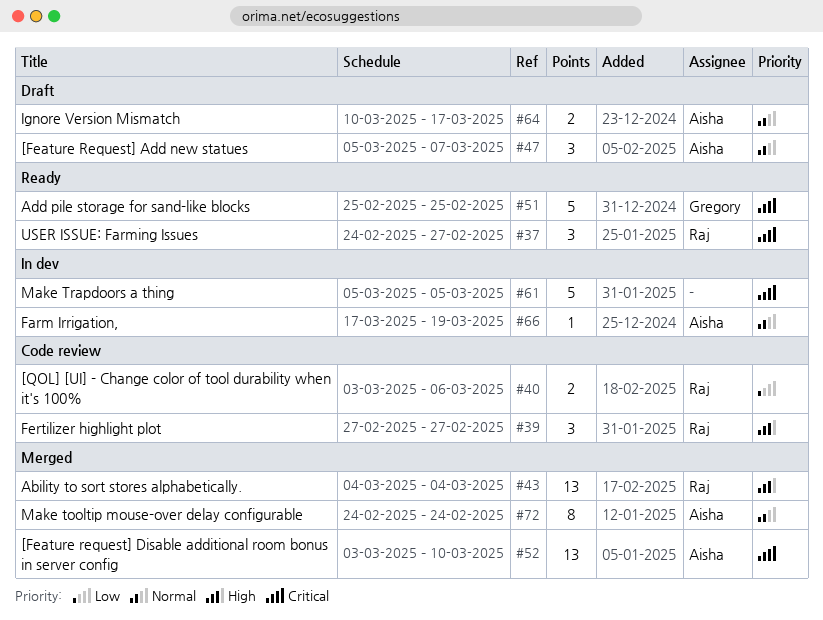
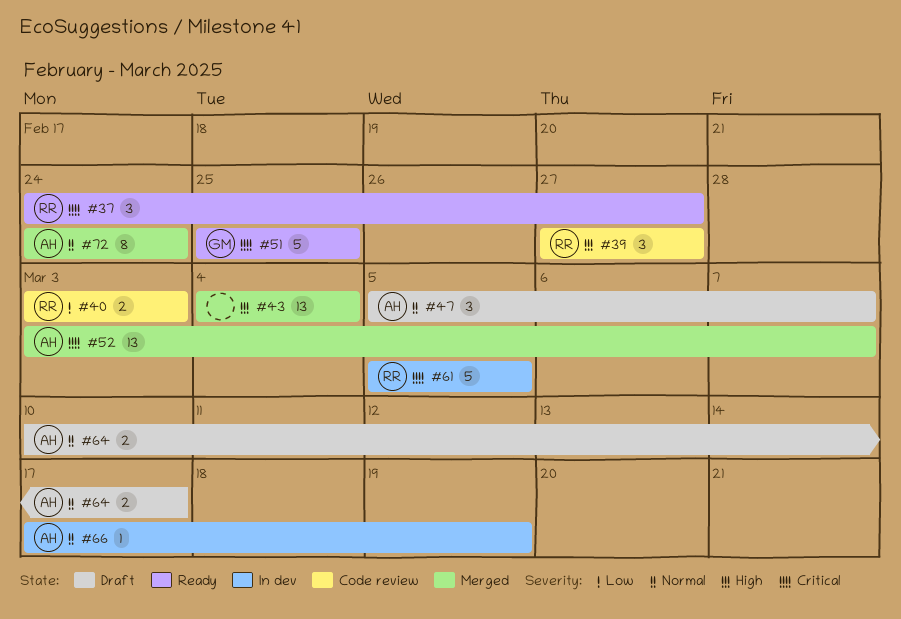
#40, due: Mar 6 -> Mar 3
#43, owner: Raj -> none
#52, due: Mar 10 -> Mar 7
#61, owner: none -> Raj

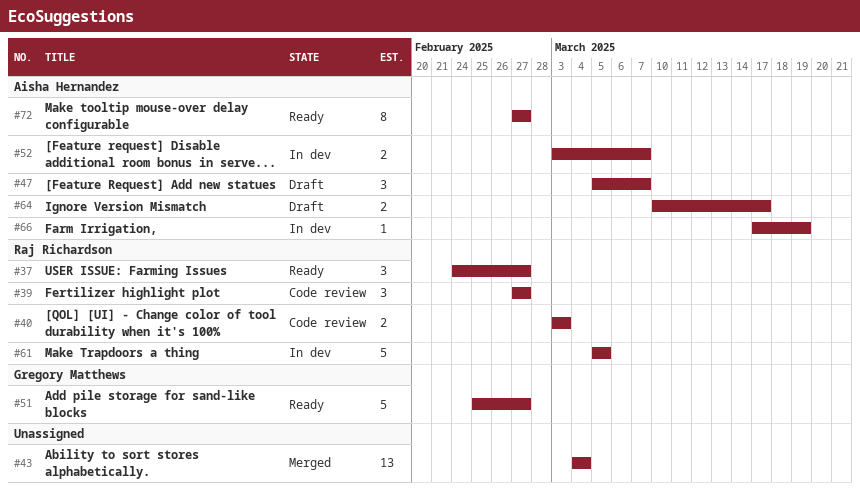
#51, due: Feb 25 -> Feb 27
#52, status: Merged -> In dev
#52, estimate: 13 -> 2
#72, status: Merged -> Ready
#72, start: Feb 24 -> Feb 27
#72, due: Feb 24 -> Feb 27

